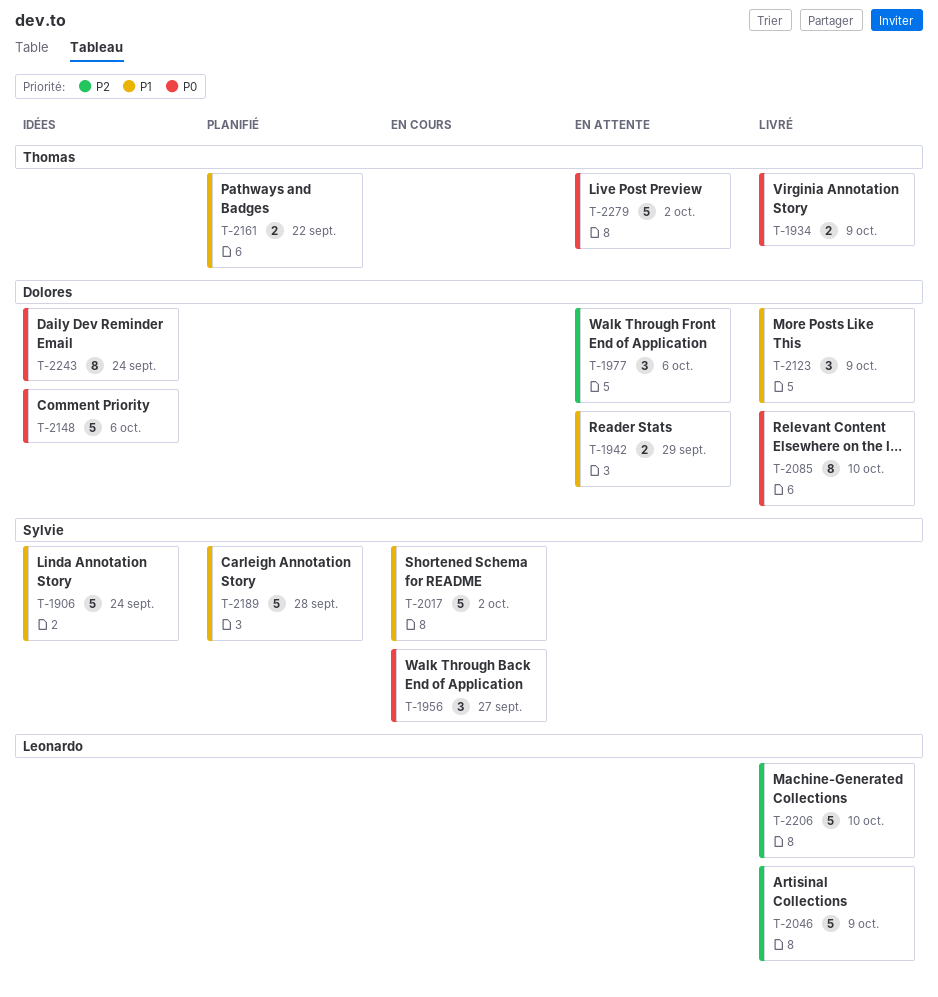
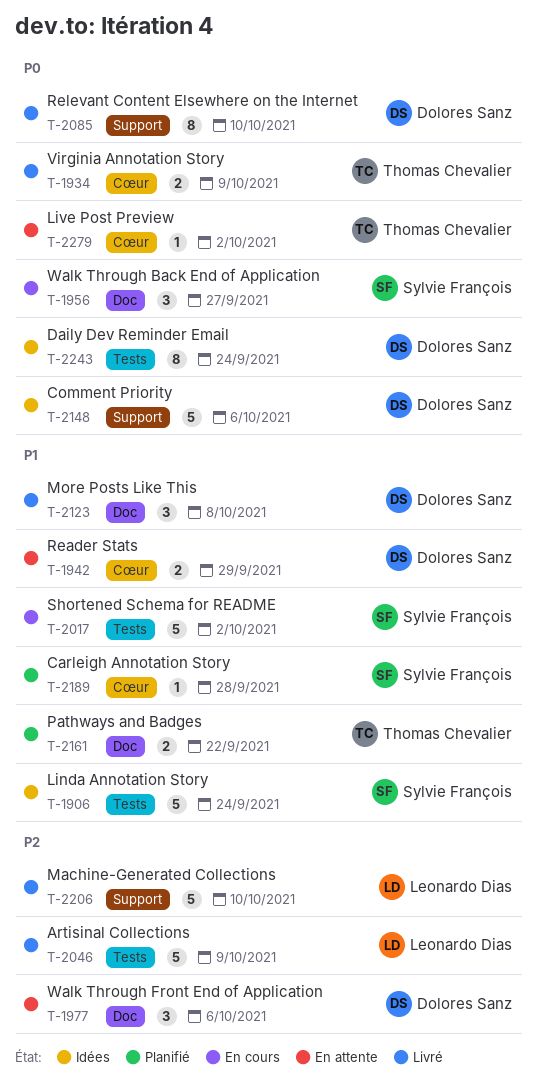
T-2123, due: Oct 9 -> Oct 8
T-2189, estimate: 5 -> 1
T-2279, estimate: 5 -> 1

